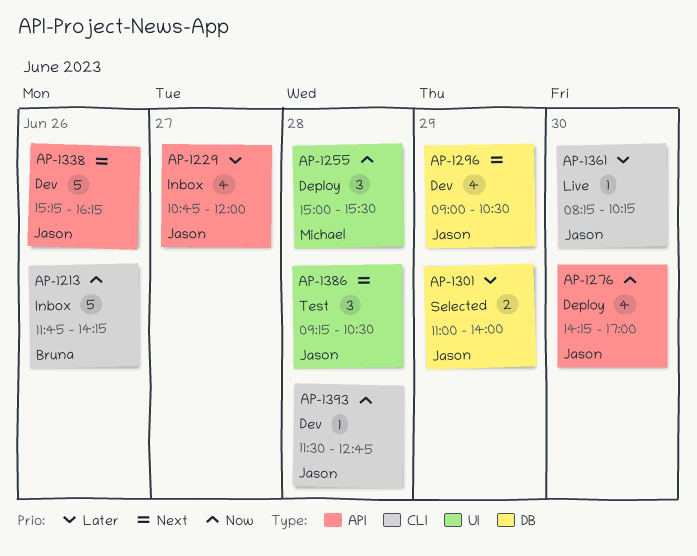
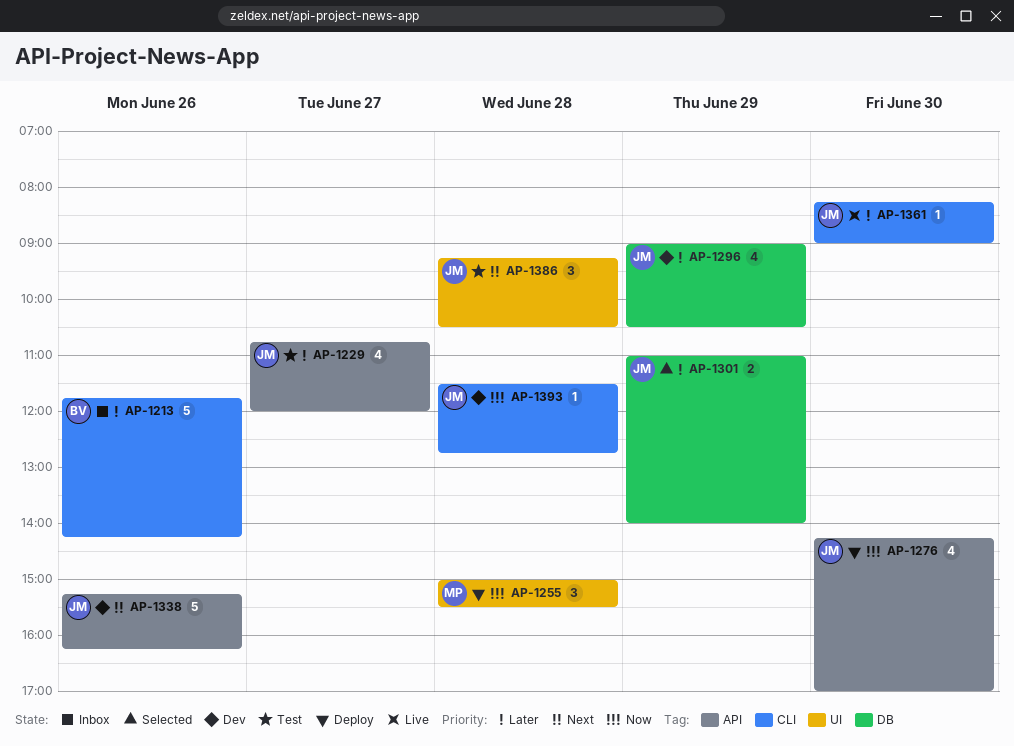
AP-1213, priority: Now -> Later
AP-1229, status: Inbox -> Test
AP-1296, priority: Next -> Later
AP-1361, ends: 10:15 -> 09:00

